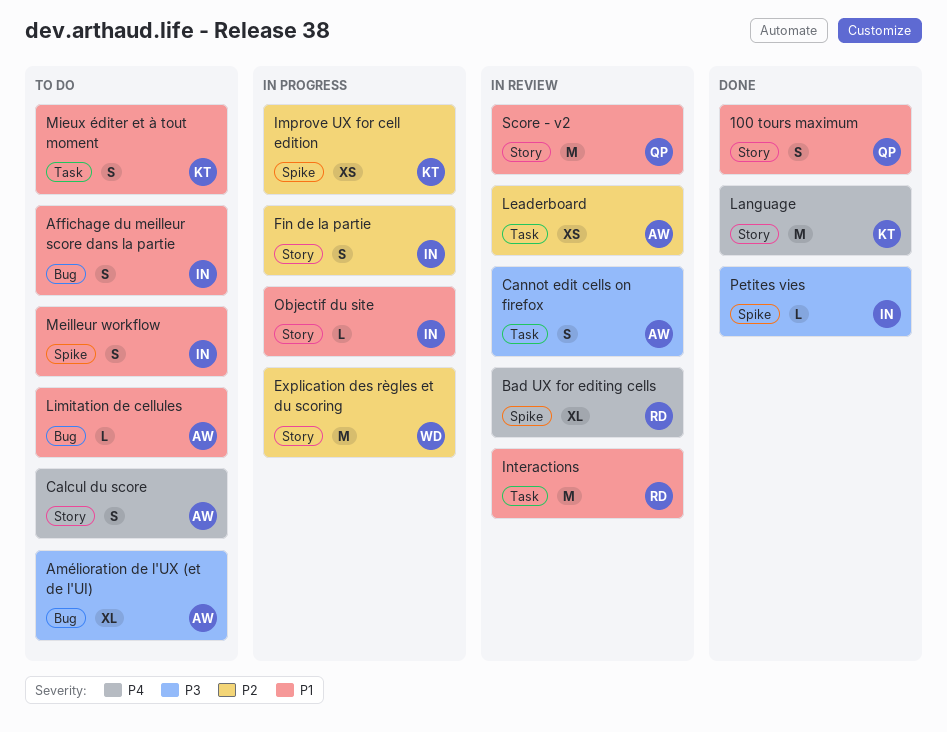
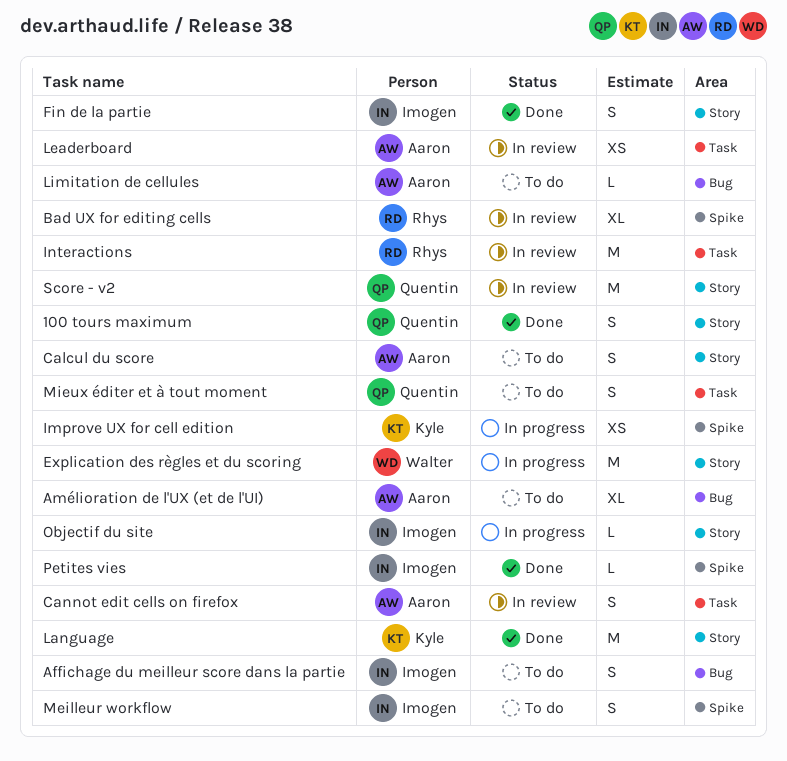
Fin de la partie, status: In progress -> Done
Mieux éditer et à tout moment, owner: Kyle -> Quentin

